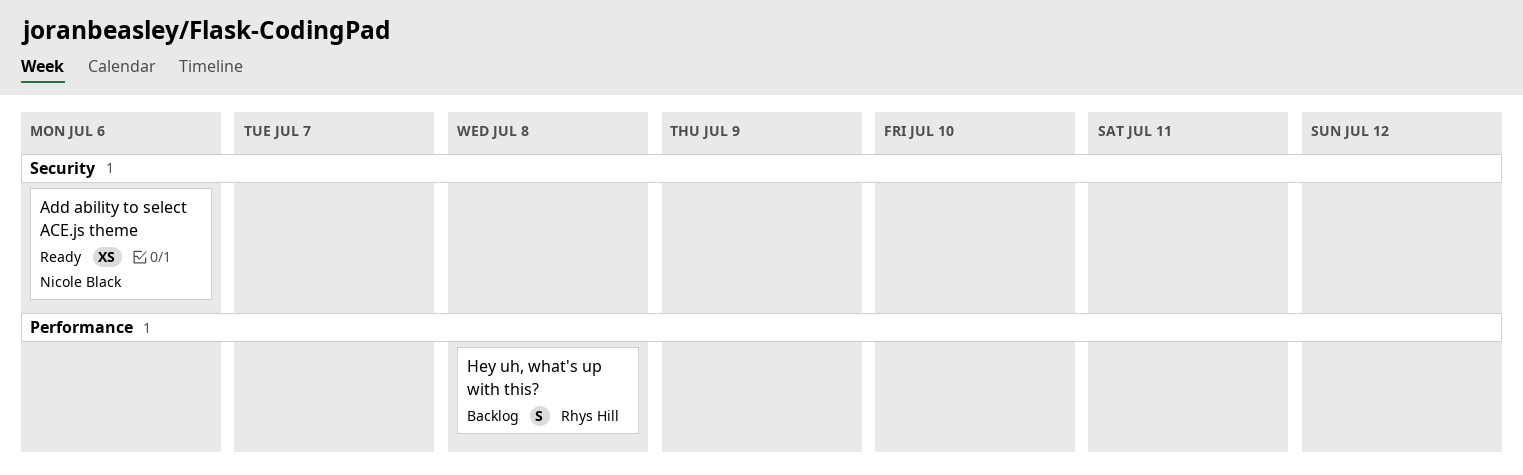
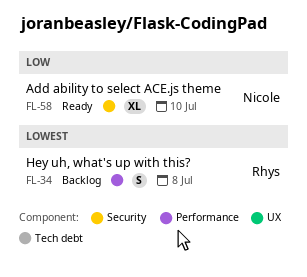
Add ability to select ACE.js theme, estimate: XS -> XL
Add ability to select ACE.js theme, due: Jul 6 -> Jul 10

